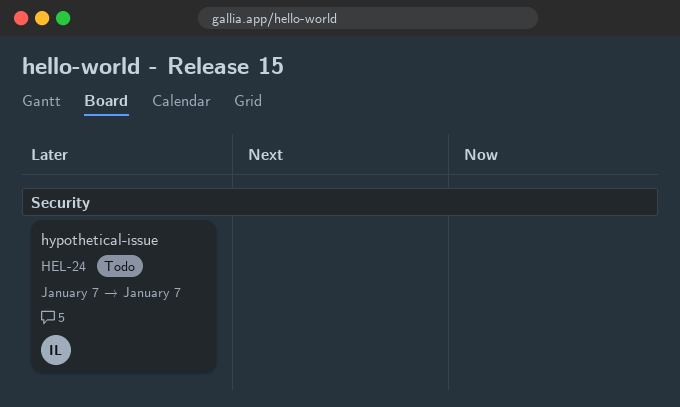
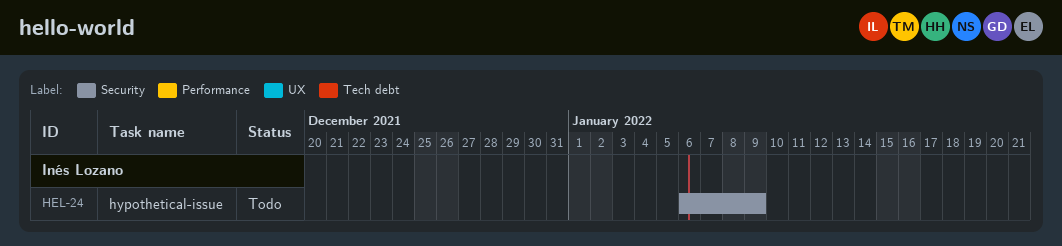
HEL-24, start: Jan 7 -> Jan 6
HEL-24, due: Jan 7 -> Jan 9

